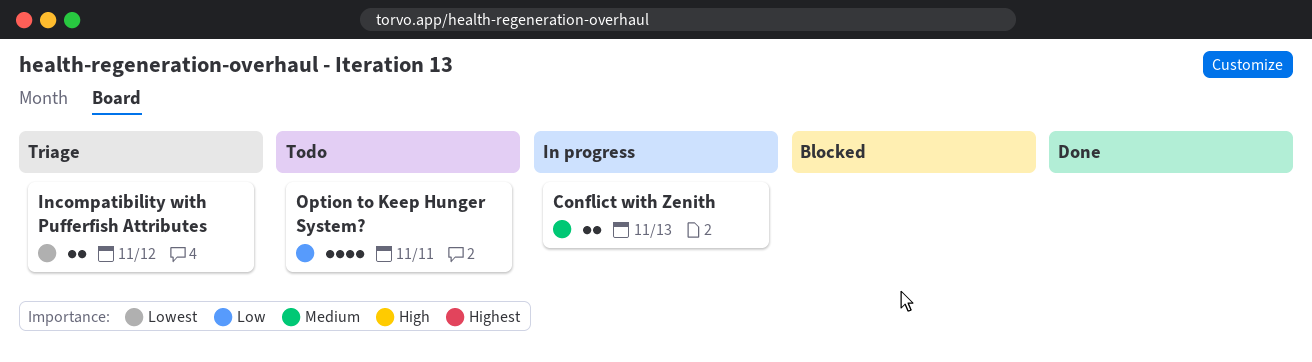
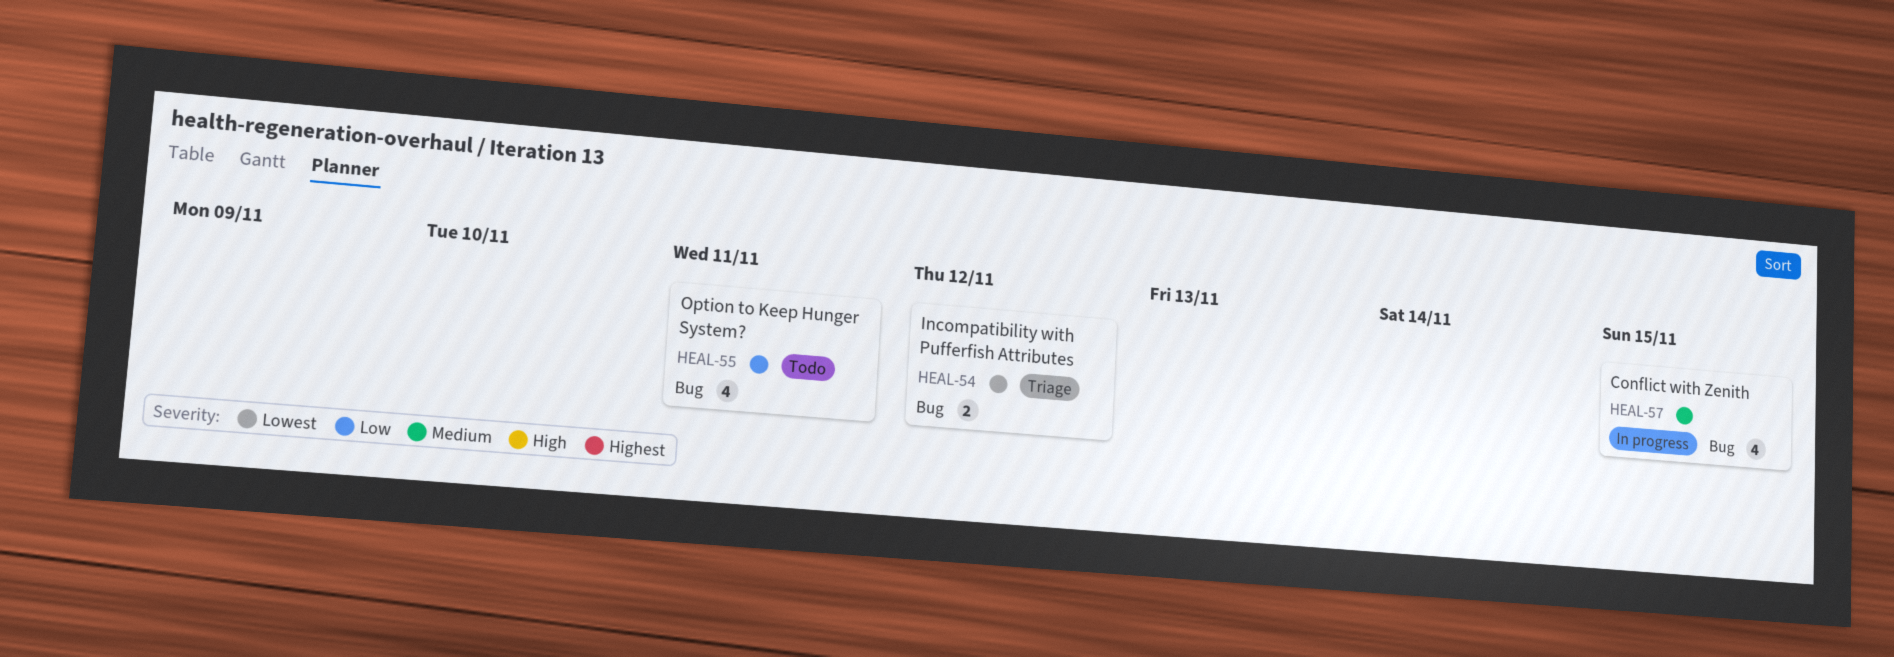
Conflict with Zenith, estimate: 2 -> 4
Conflict with Zenith, due: Nov 13 -> Nov 15

